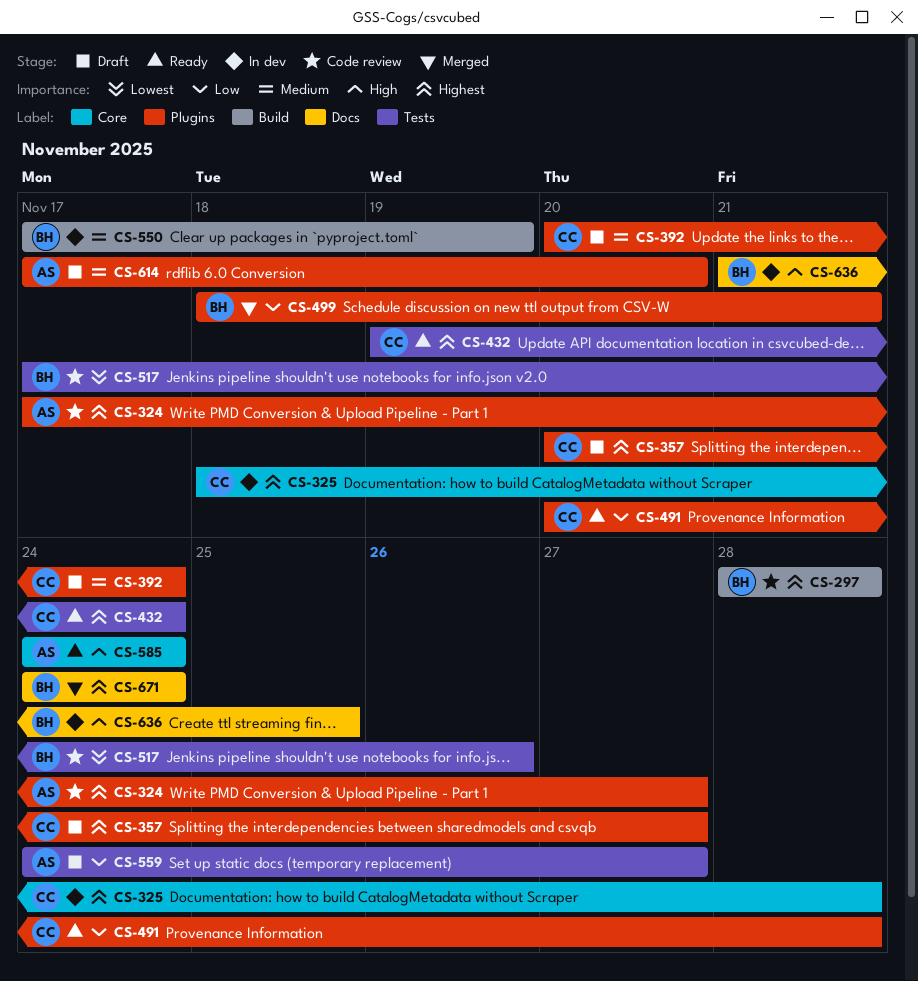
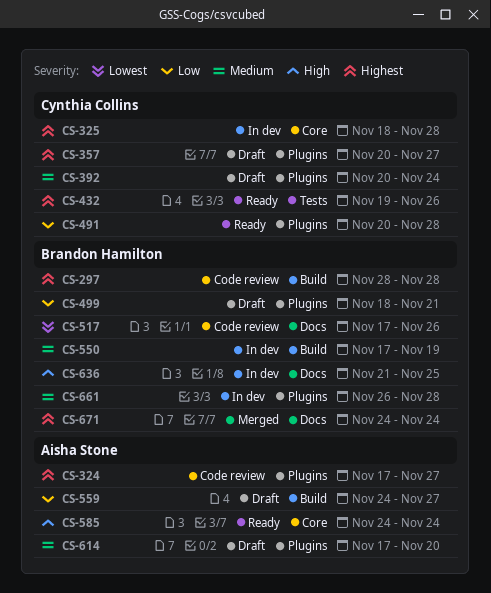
CS-432, due: Nov 24 -> Nov 26
CS-499, status: Merged -> Draft
CS-517, label: Tests -> Docs
CS-559, label: Tests -> Build
CS-661: none -> present

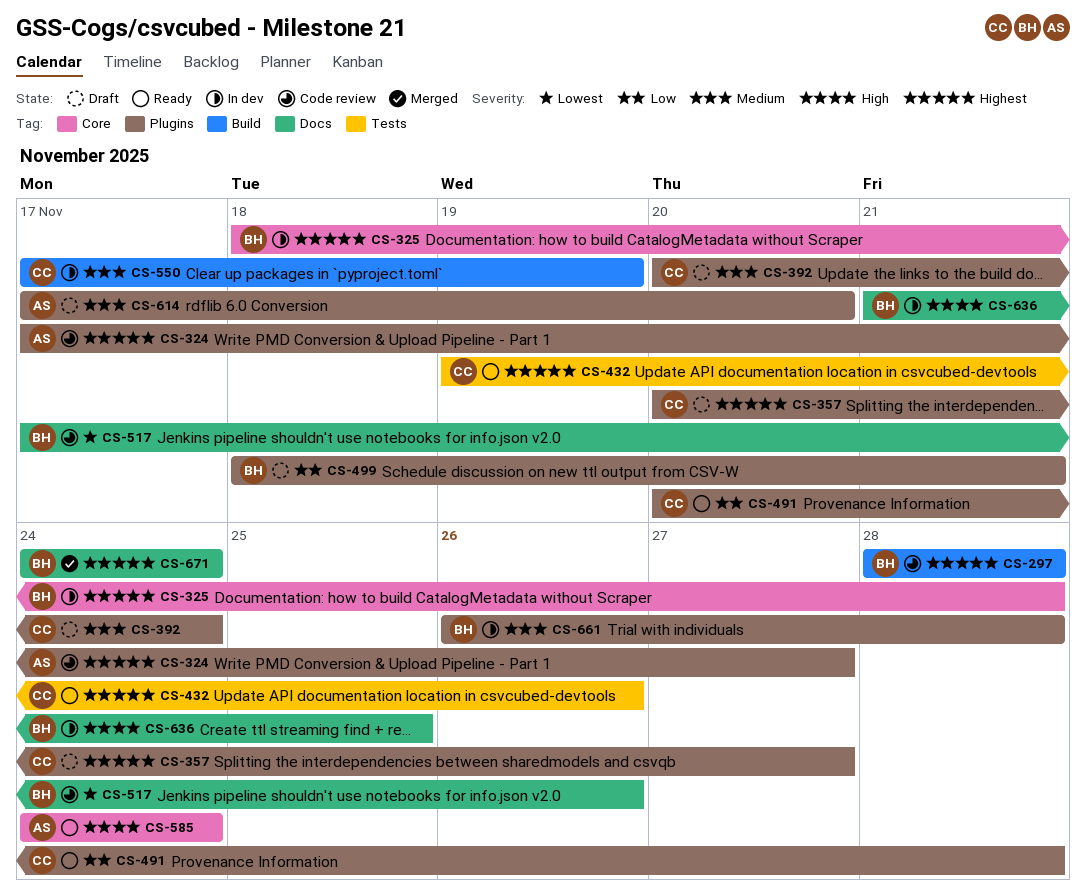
CS-325, owner: Cynthia Collins -> Brandon Hamilton
CS-550, owner: Brandon Hamilton -> Cynthia Collins
CS-559: present -> none

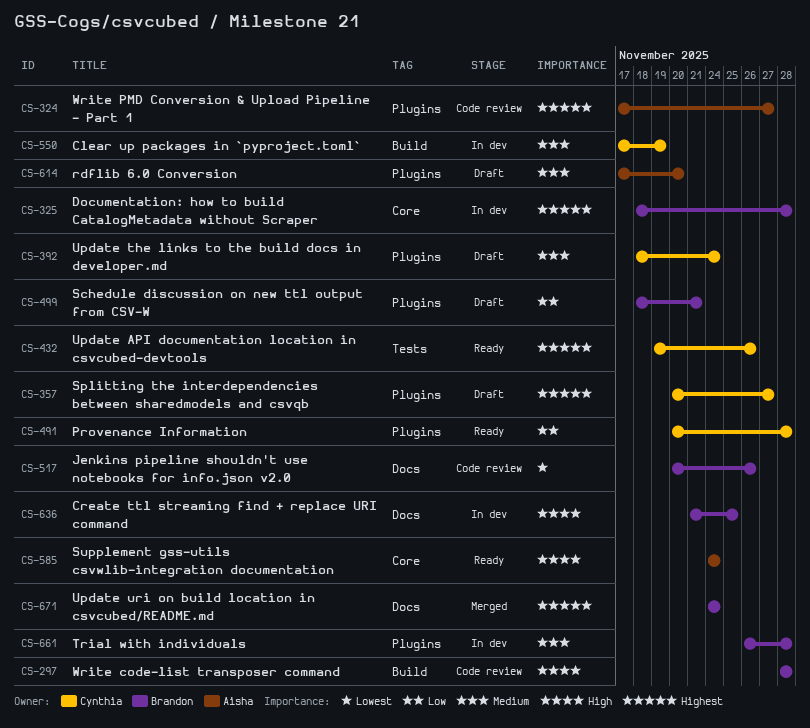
CS-297, priority: Highest -> High
CS-392, start: Nov 20 -> Nov 18
CS-517, start: Nov 17 -> Nov 20

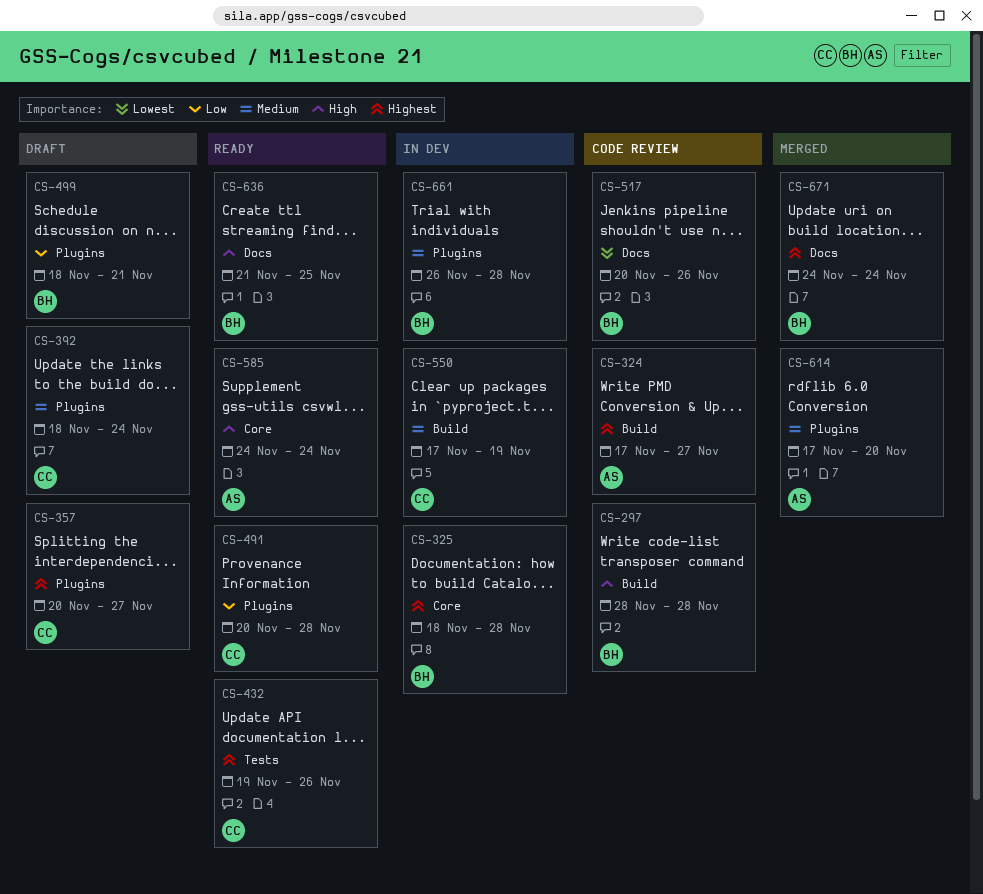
CS-324, label: Plugins -> Build
CS-614, status: Draft -> Merged
CS-636, status: In dev -> Ready

